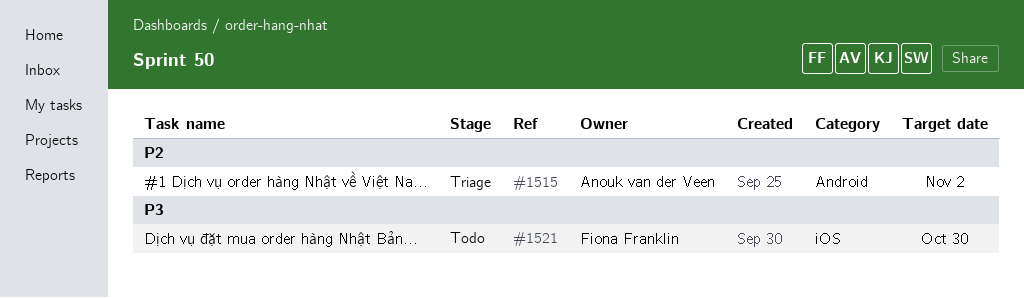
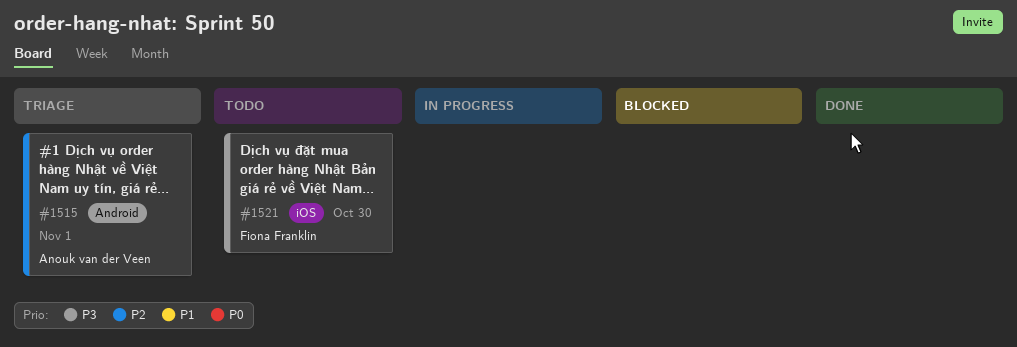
#1515, due: Nov 2 -> Nov 1

